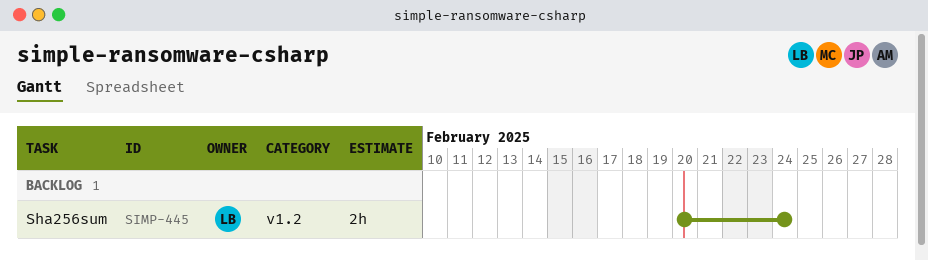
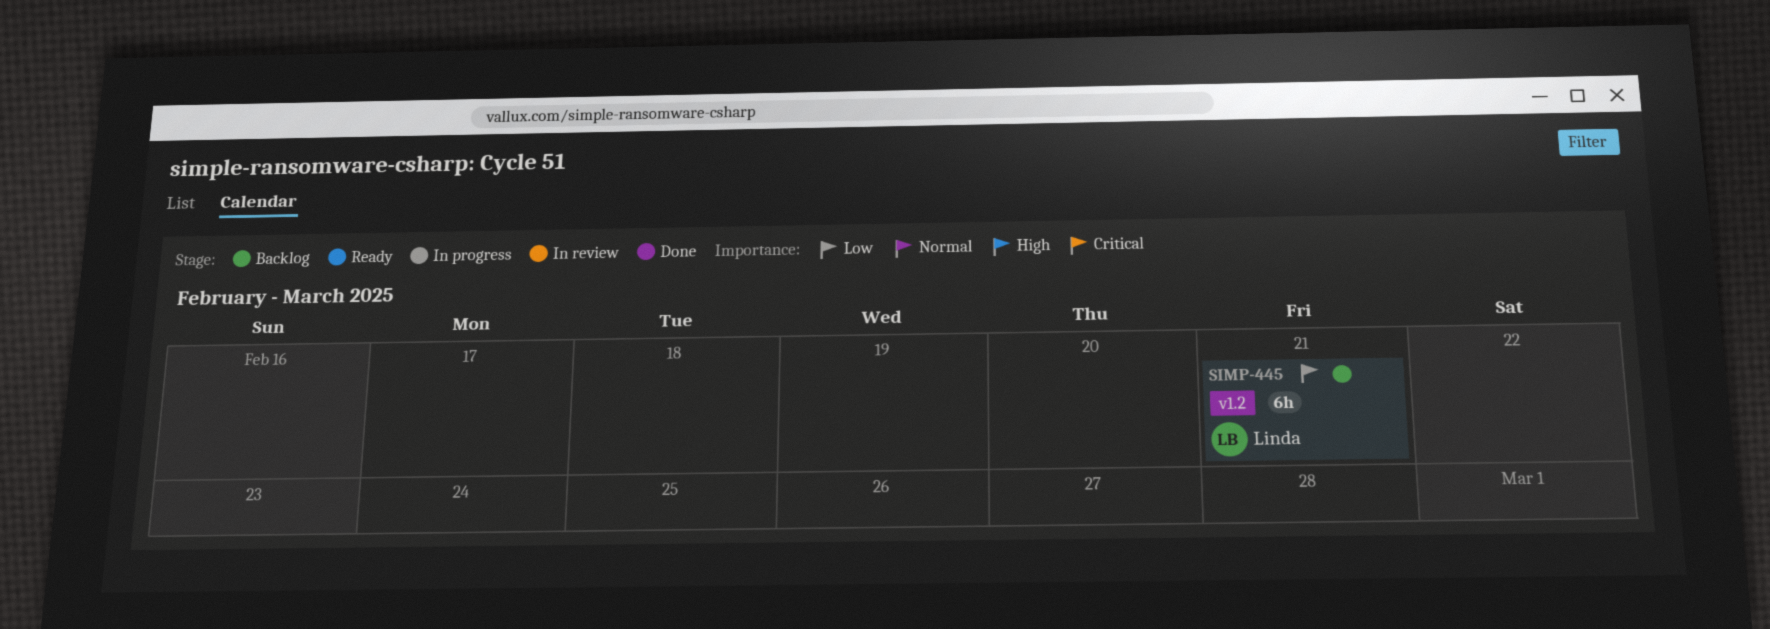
SIMP-445, estimate: 2h -> 6h
SIMP-445, due: Feb 24 -> Feb 21

